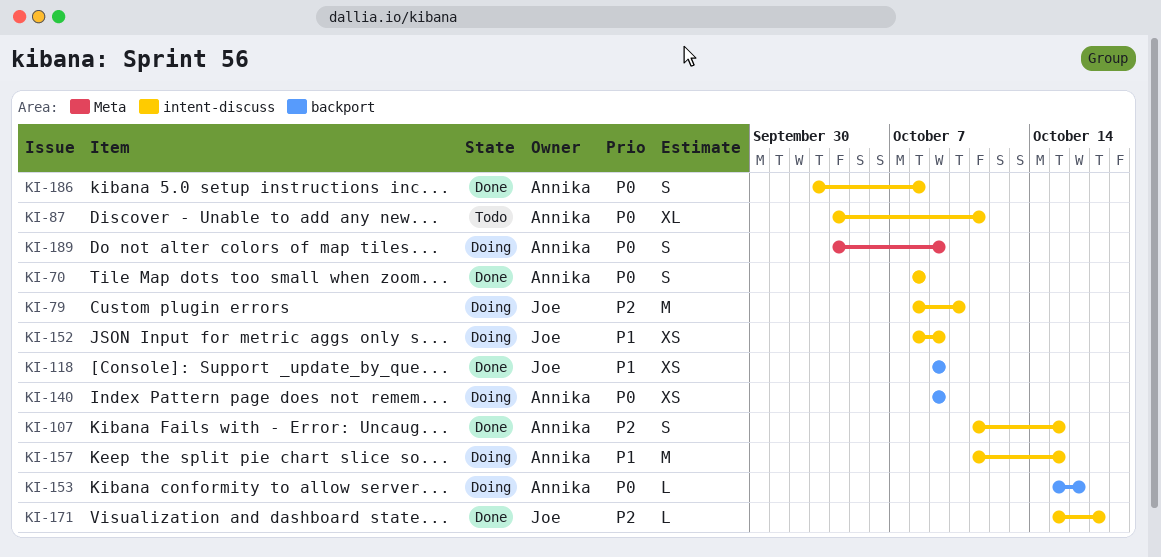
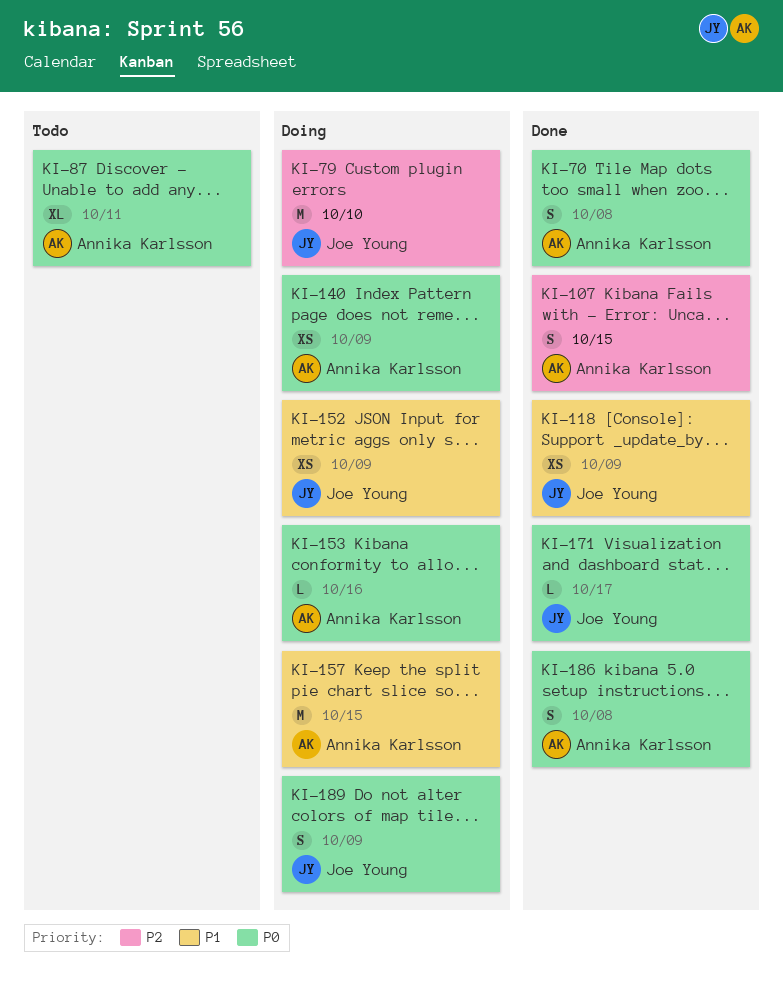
KI-171, priority: P2 -> P0
KI-189, owner: Annika Karlsson -> Joe Young

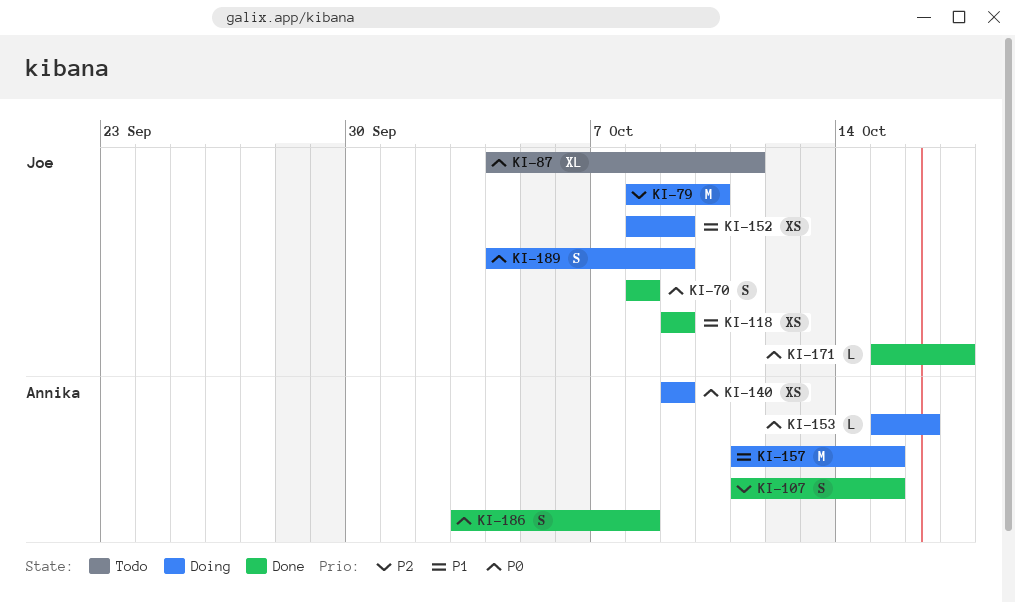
KI-70, owner: Annika Karlsson -> Joe Young
KI-87, owner: Annika Karlsson -> Joe Young

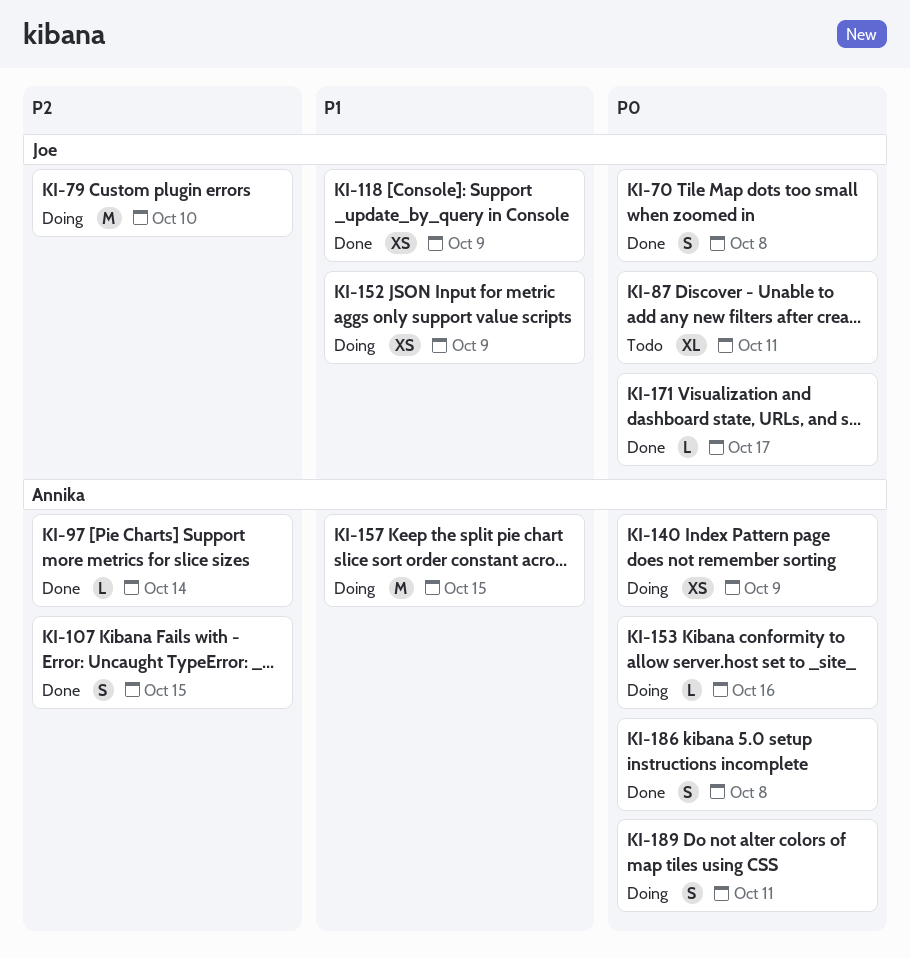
KI-97: none -> present
KI-189, owner: Joe -> Annika
KI-189, due: Oct 9 -> Oct 11

